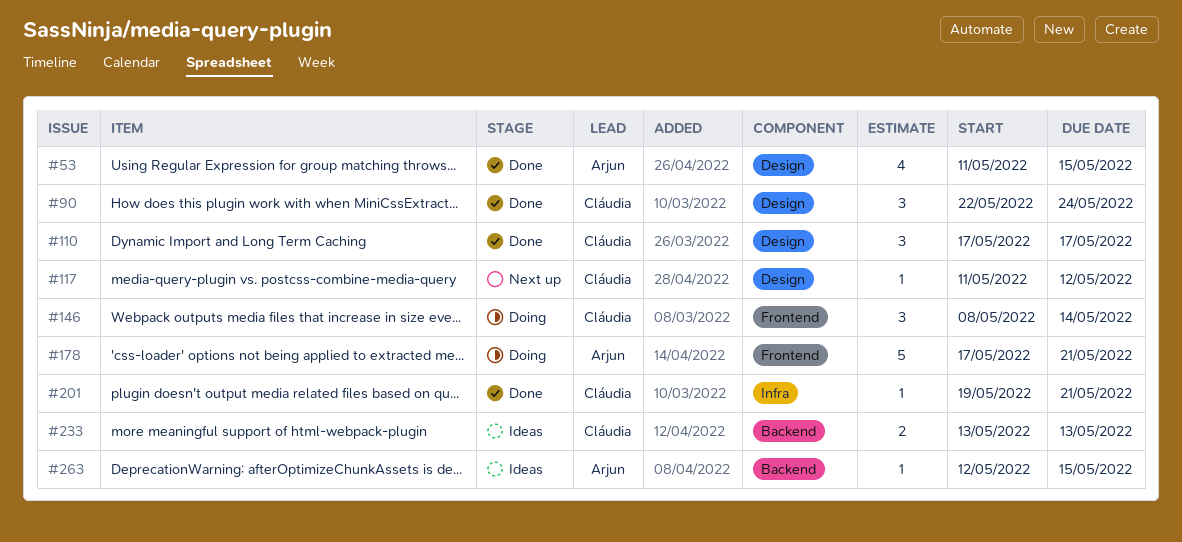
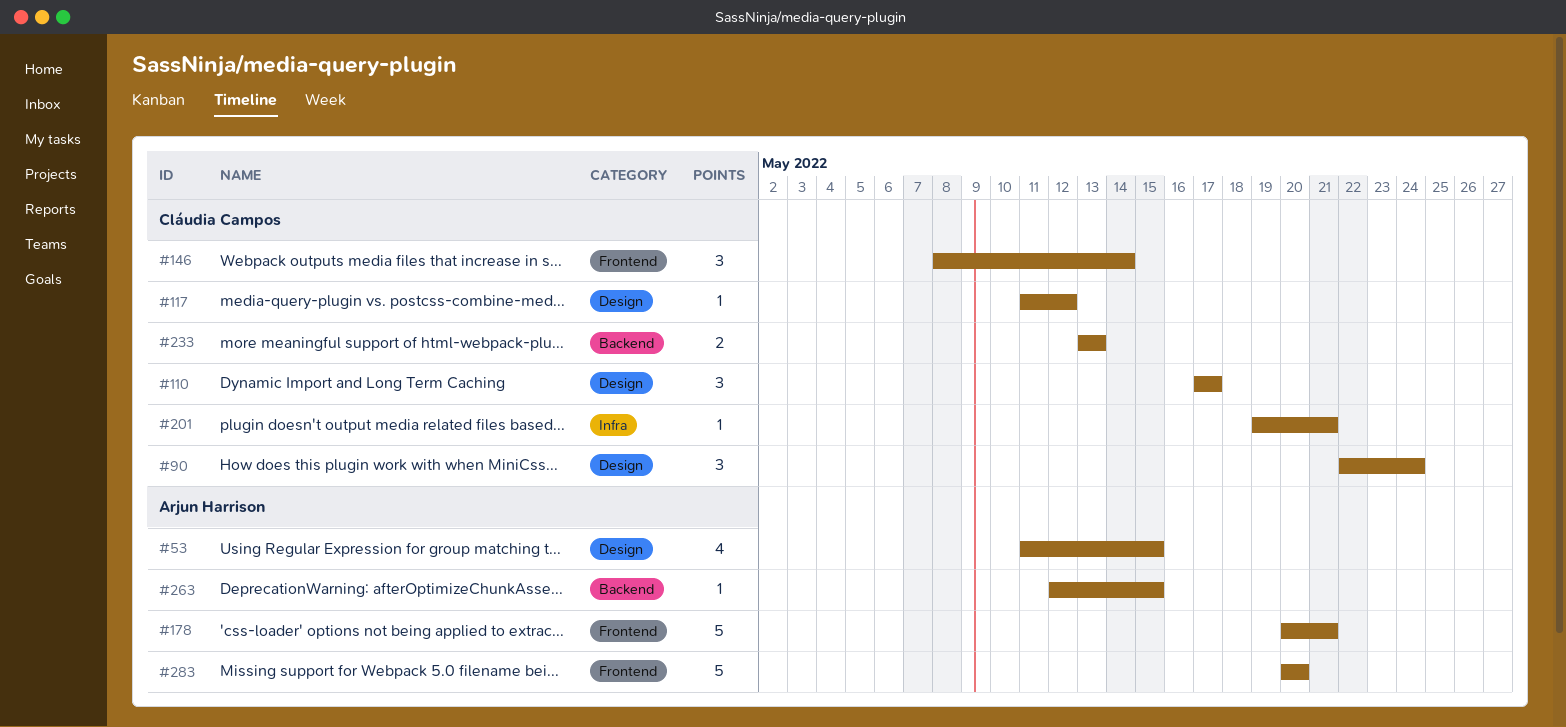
#178, start: May 17 -> May 20
#283: none -> present

